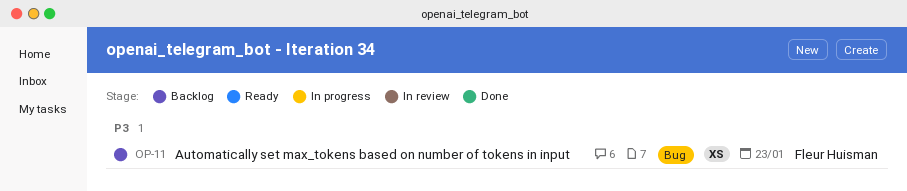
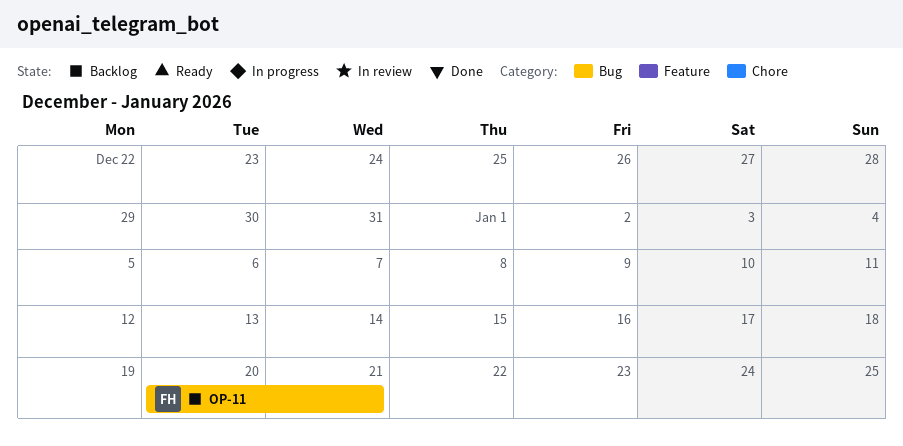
OP-11, due: Jan 23 -> Jan 21

